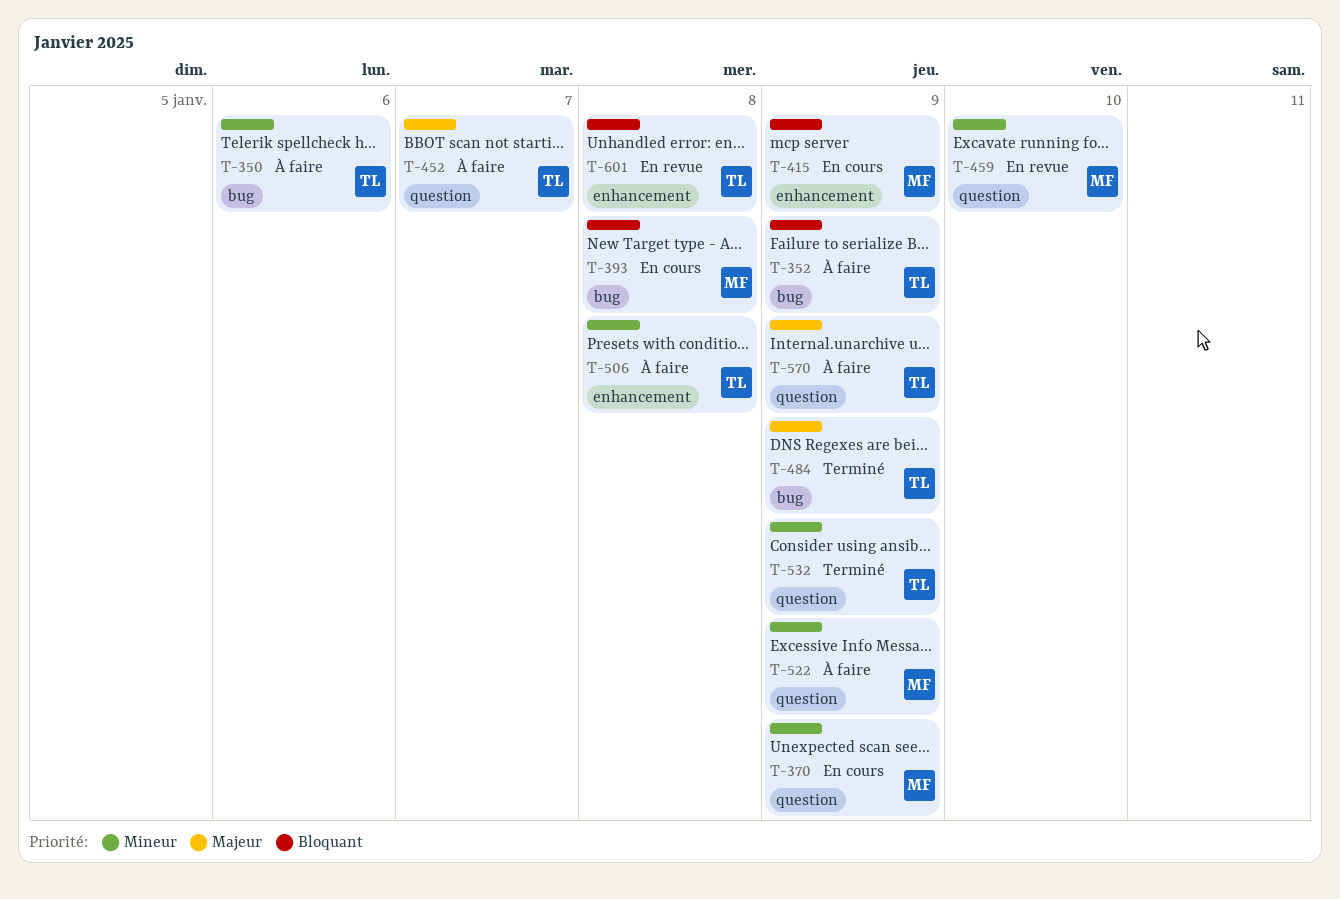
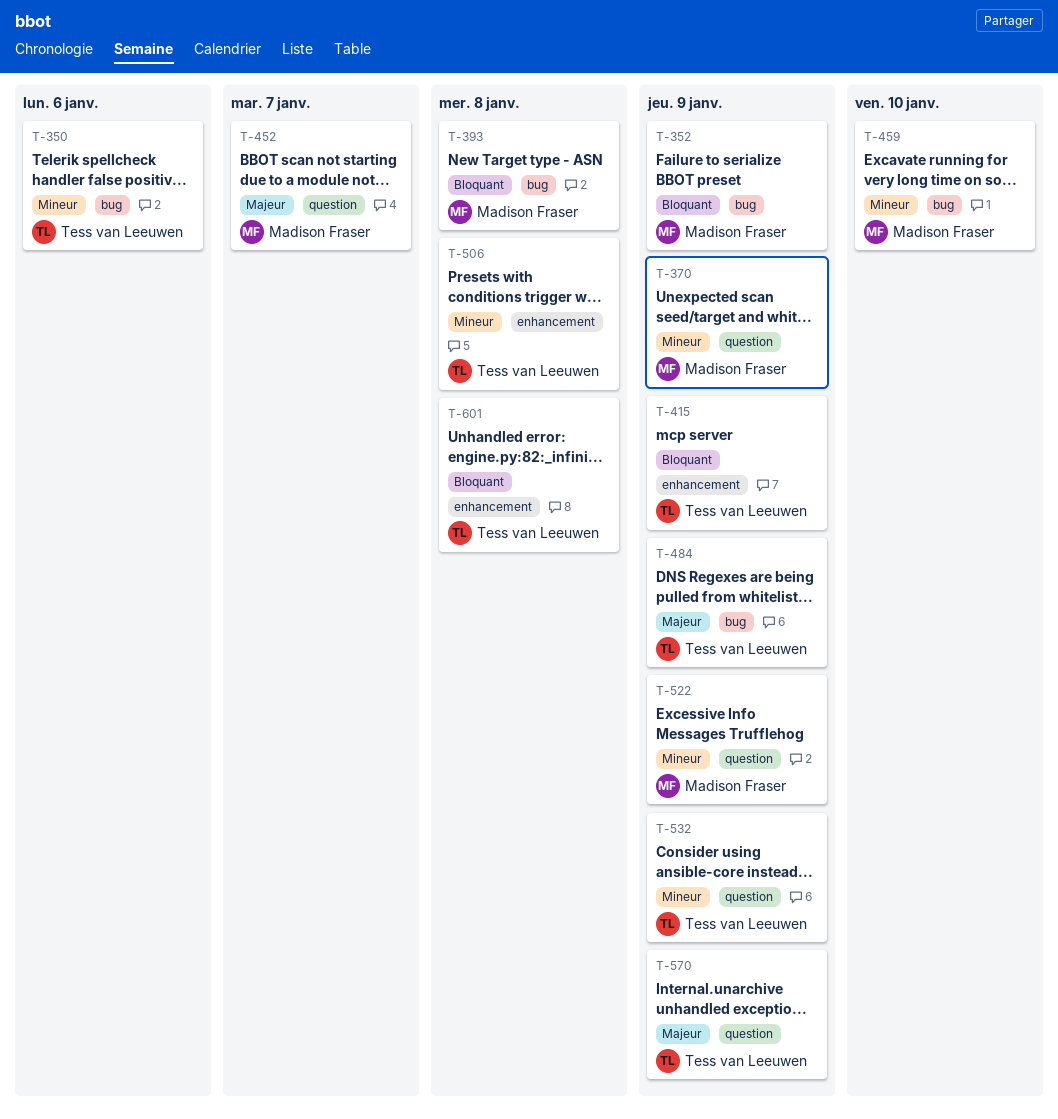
T-352, owner: Tess van Leeuwen -> Madison Fraser
T-415, owner: Madison Fraser -> Tess van Leeuwen
T-452, owner: Tess van Leeuwen -> Madison Fraser
T-459, label: question -> bug

